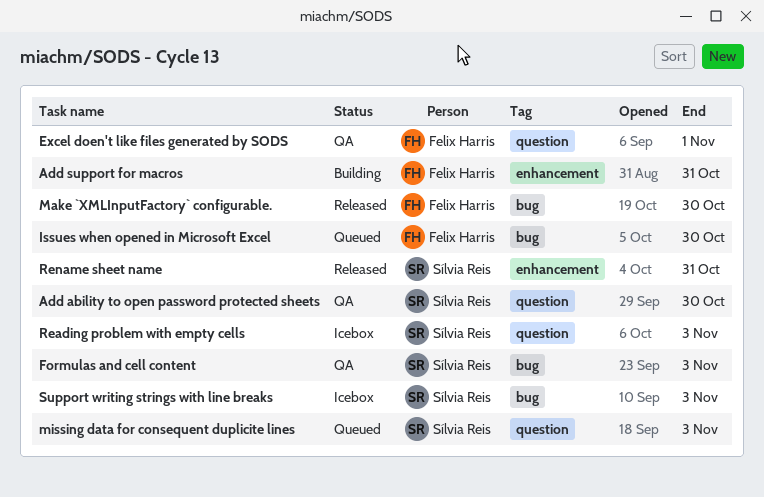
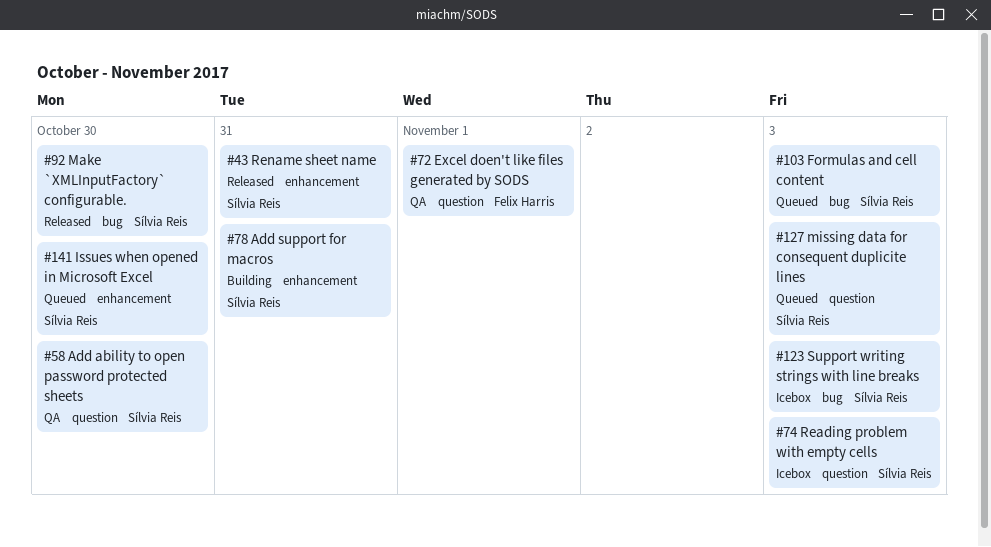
Add support for macros, owner: Felix Harris -> Sílvia Reis
Formulas and cell content, status: QA -> Queued
Issues when opened in Microsoft Excel, owner: Felix Harris -> Sílvia Reis
Issues when opened in Microsoft Excel, label: bug -> enhancement
Make `XMLInputFactory` configurable., owner: Felix Harris -> Sílvia Reis

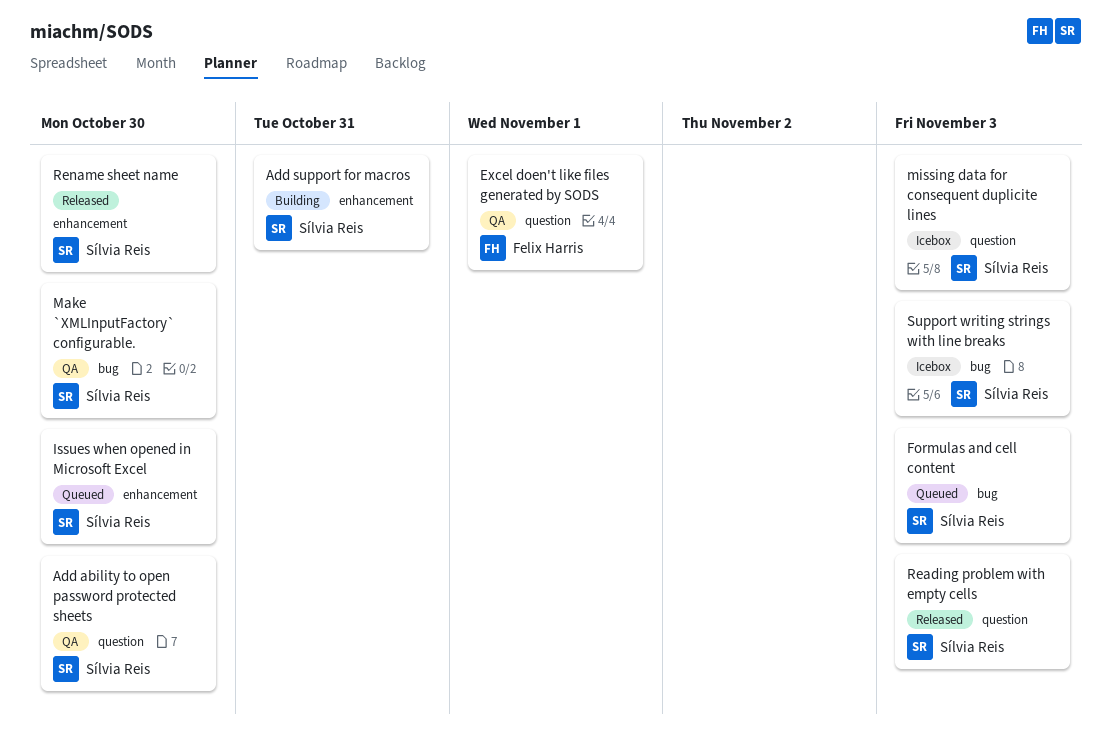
Make `XMLInputFactory` configurable., status: Released -> QA
missing data for consequent duplicite lines, status: Queued -> Icebox
Reading problem with empty cells, status: Icebox -> Released
Rename sheet name, due: Oct 31 -> Oct 30

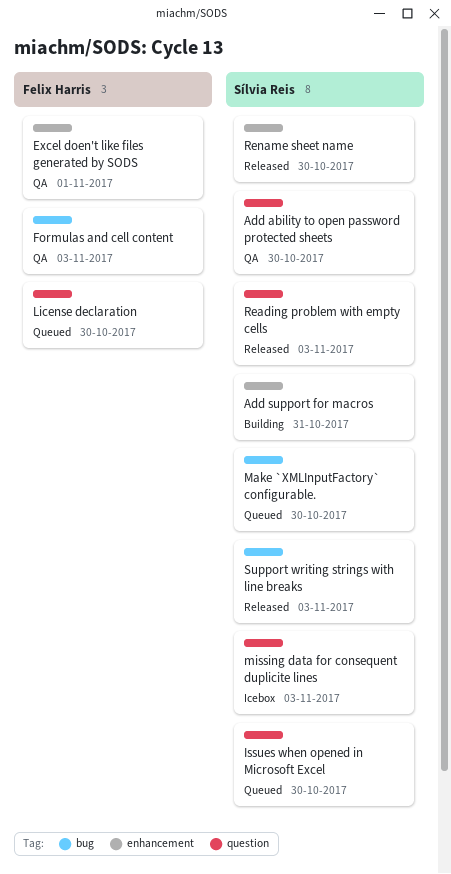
Excel doen't like files generated by SODS, label: question -> enhancement
Formulas and cell content, status: Queued -> QA
Formulas and cell content, owner: Sílvia Reis -> Felix Harris
Issues when opened in Microsoft Excel, label: enhancement -> question
License declaration: none -> present
Make `XMLInputFactory` configurable., status: QA -> Queued
Support writing strings with line breaks, status: Icebox -> Released

